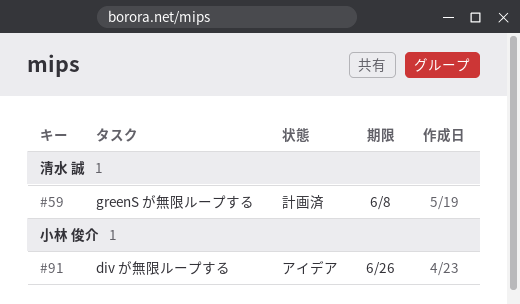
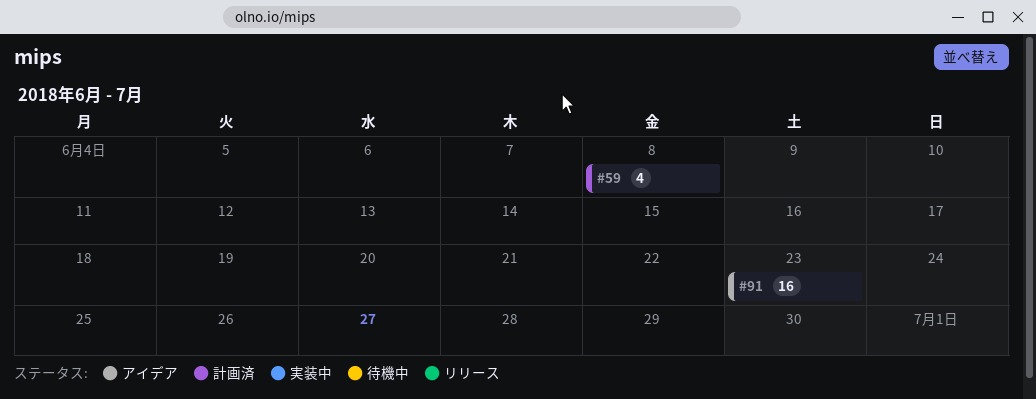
#91, due: Jun 26 -> Jun 23

